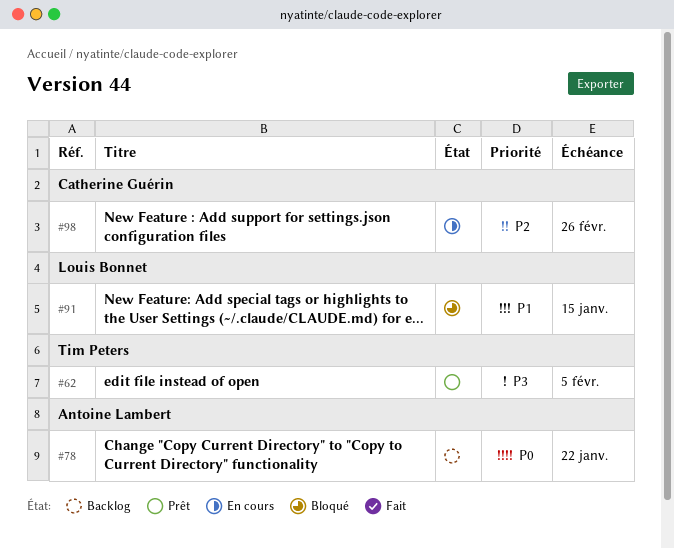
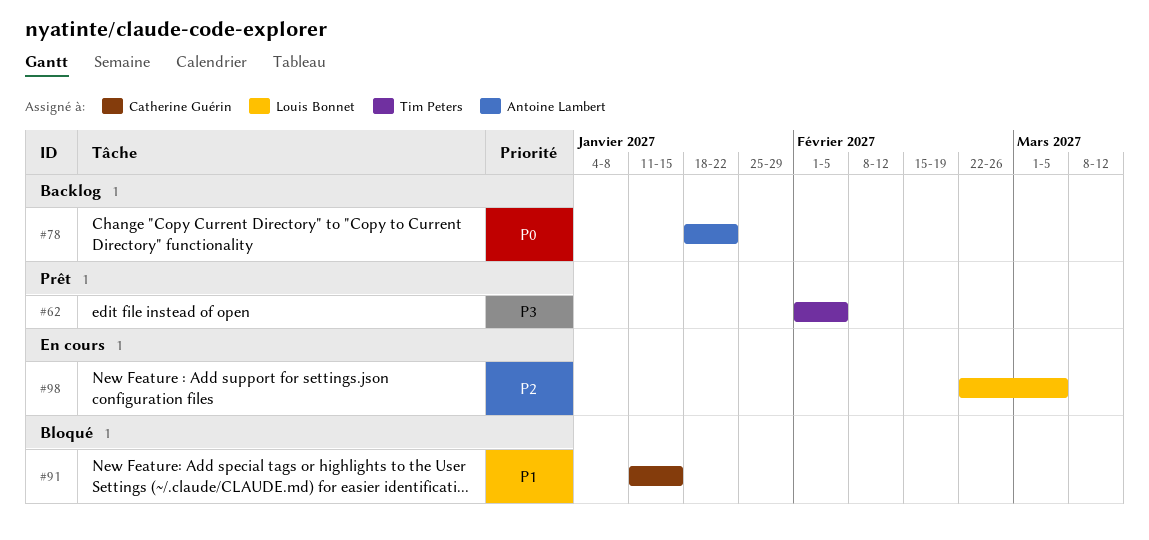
#91, owner: Louis Bonnet -> Catherine Guérin
#98, owner: Catherine Guérin -> Louis Bonnet
#98, due: Feb 26 -> Mar 5

